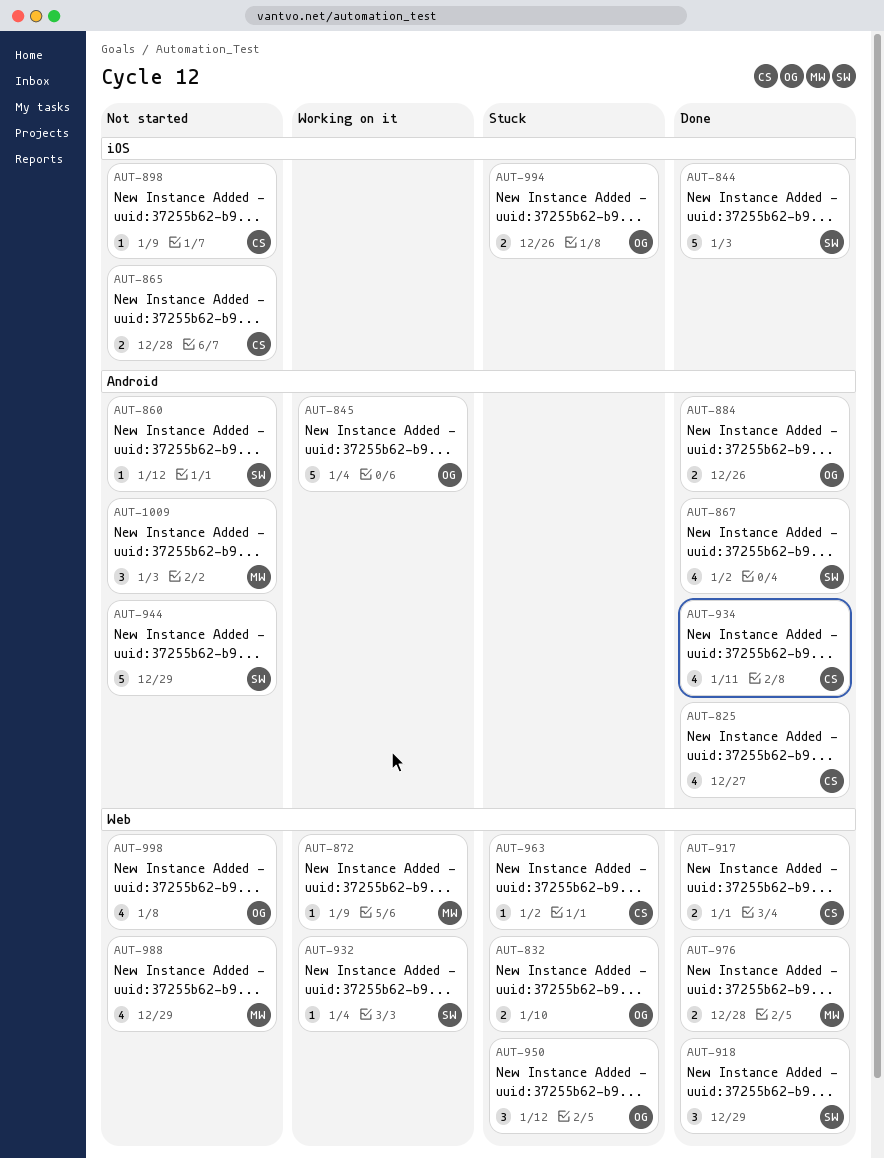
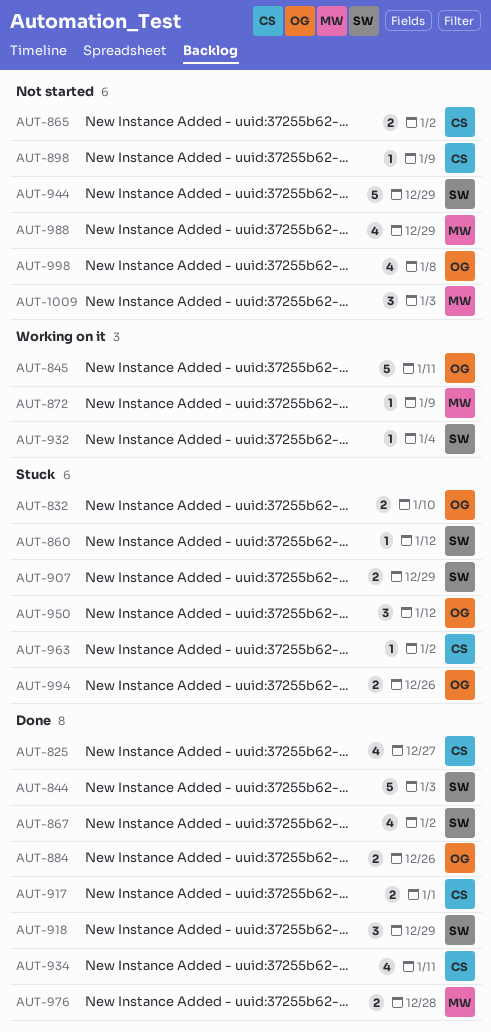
AUT-845, due: Jan 4 -> Jan 11
AUT-860, status: Not started -> Stuck
AUT-865, due: Dec 28 -> Jan 2
AUT-907: none -> present

